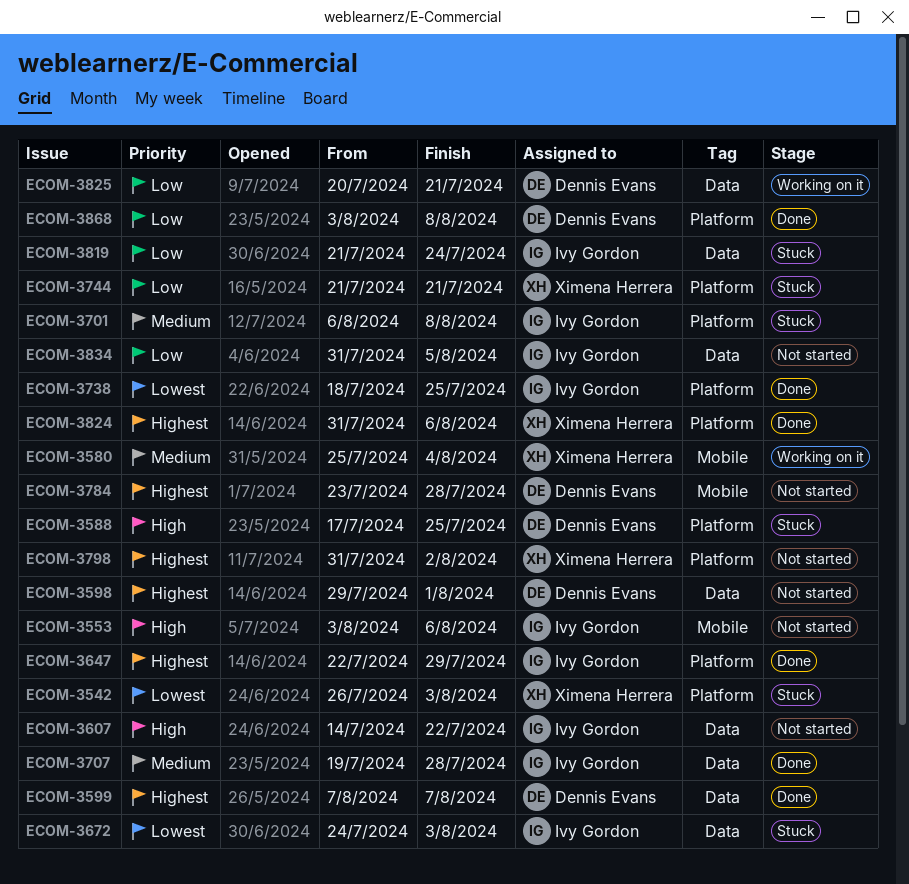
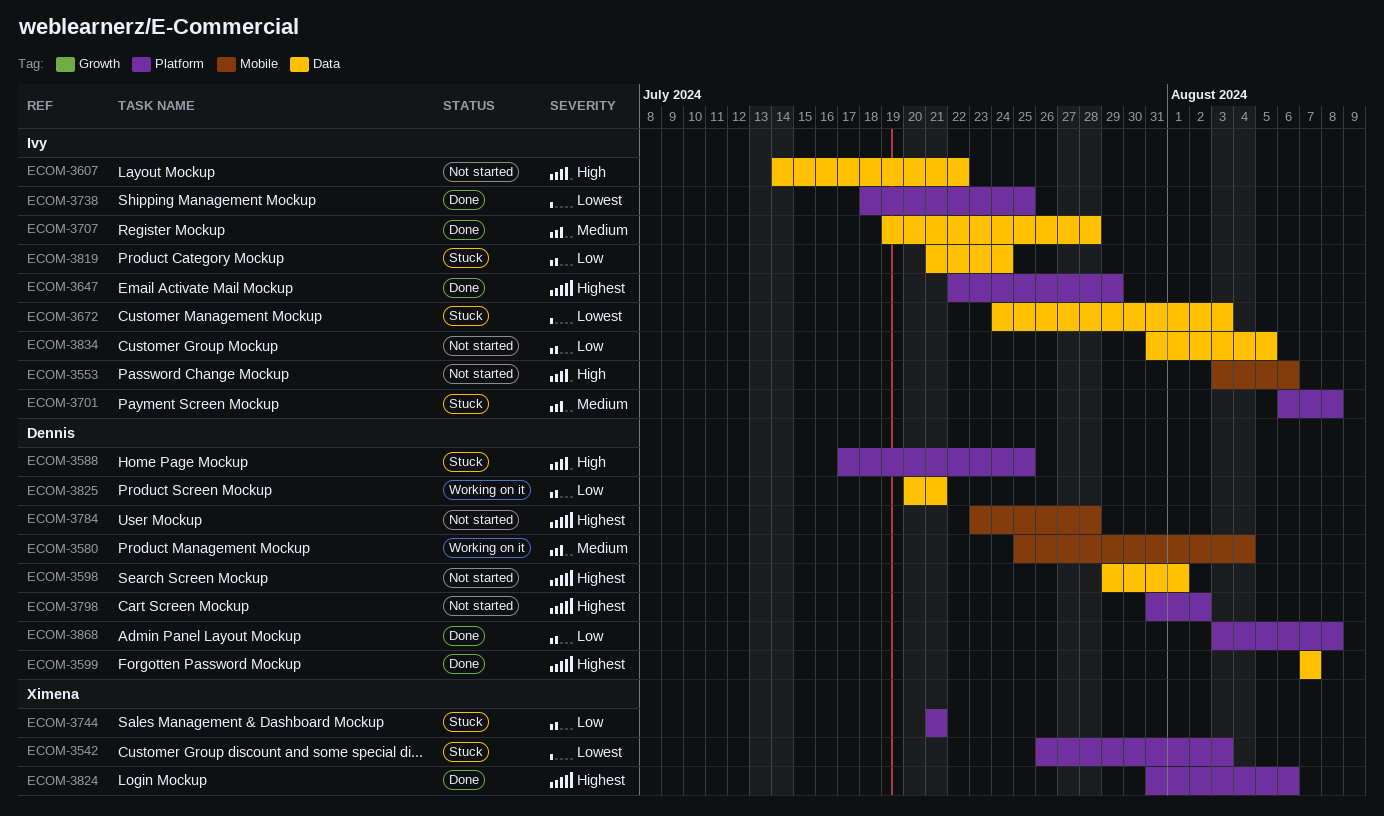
ECOM-3580, owner: Ximena Herrera -> Dennis Evans
ECOM-3798, owner: Ximena Herrera -> Dennis Evans

